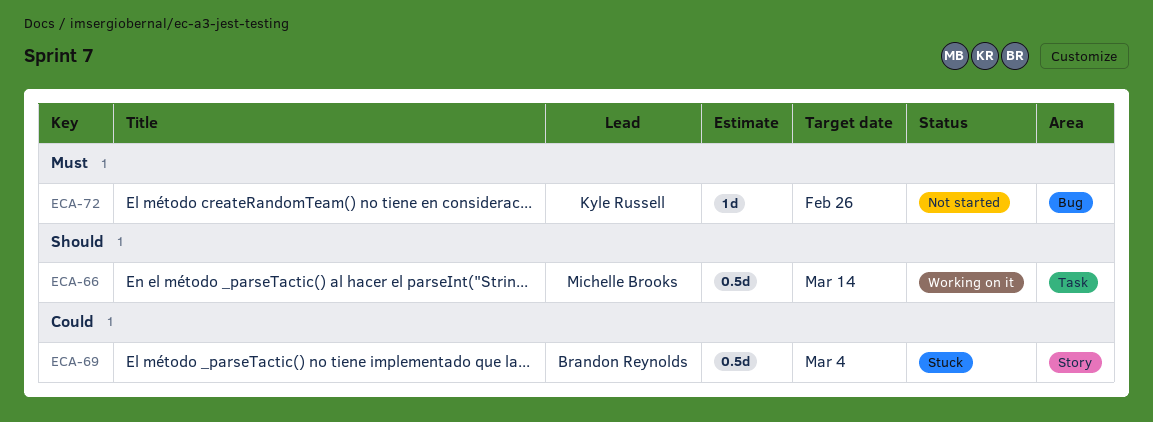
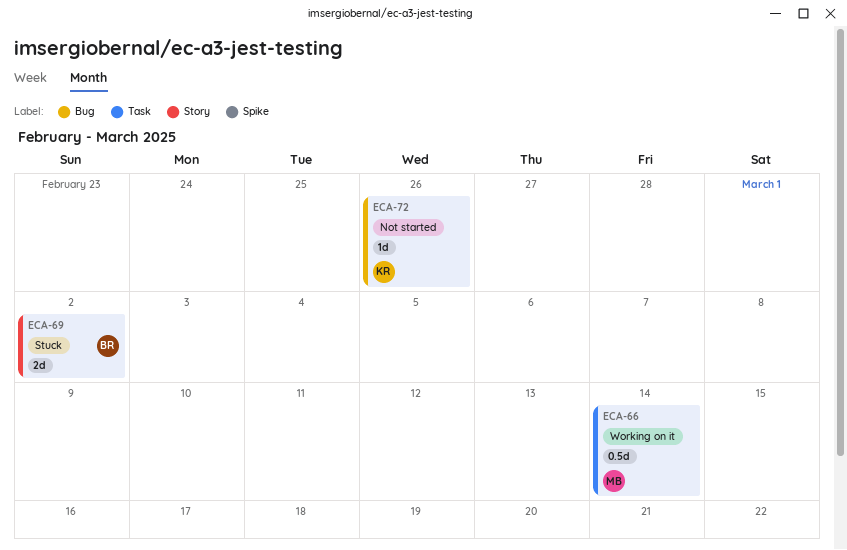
ECA-69, estimate: 0.5d -> 2d
ECA-69, due: Mar 4 -> Mar 2

